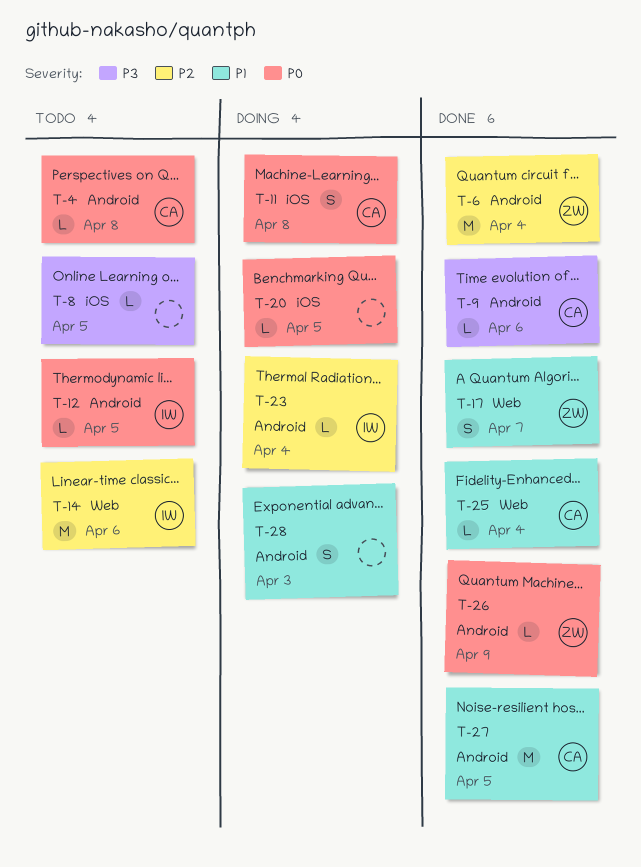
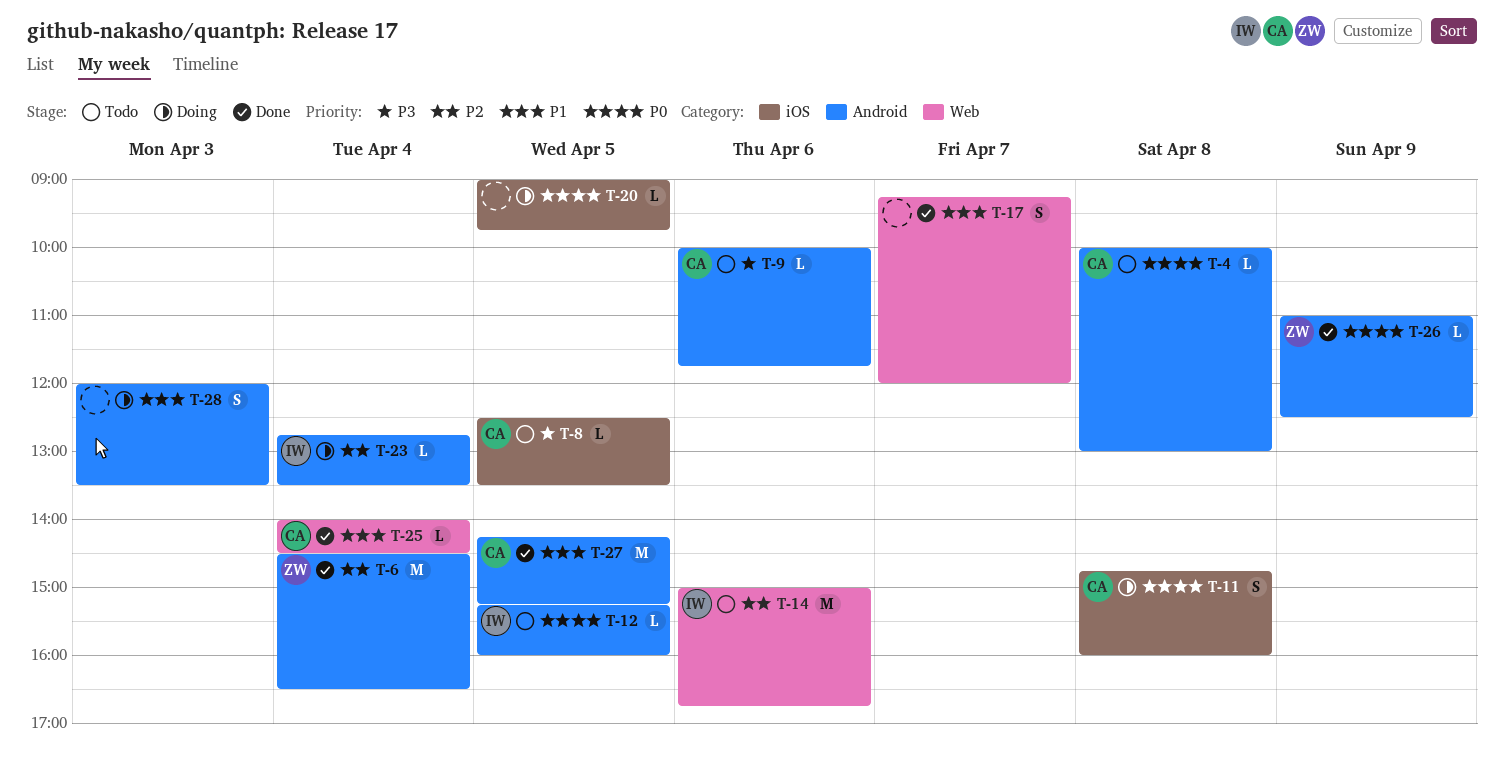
T-8, owner: none -> CA
T-9, status: Done -> Todo
T-17, owner: ZW -> none

